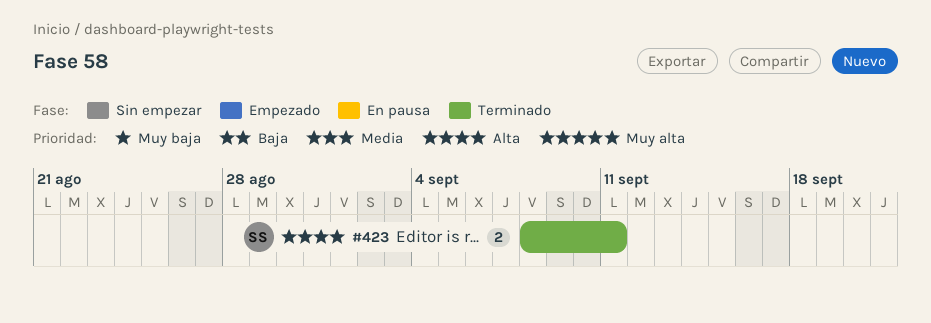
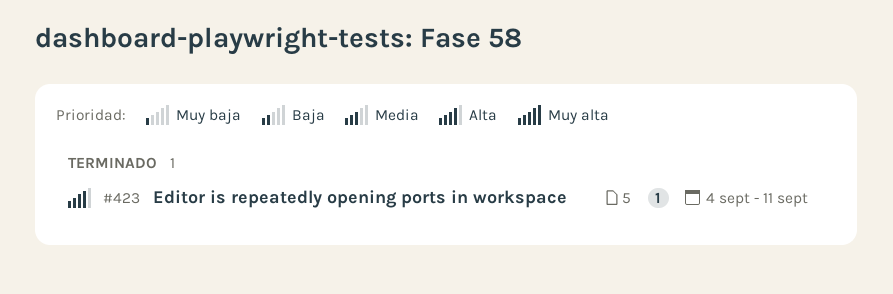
#423, estimate: 2 -> 1
#423, start: Sep 8 -> Sep 4

